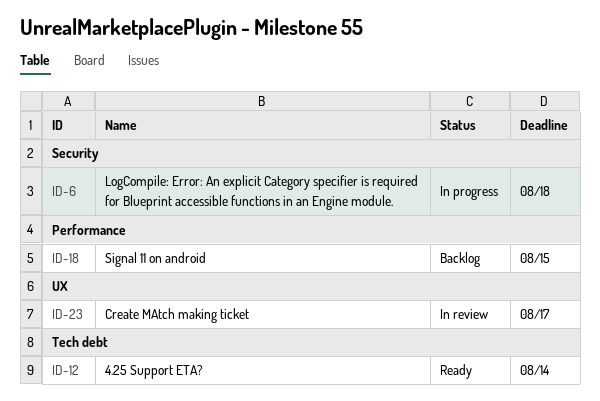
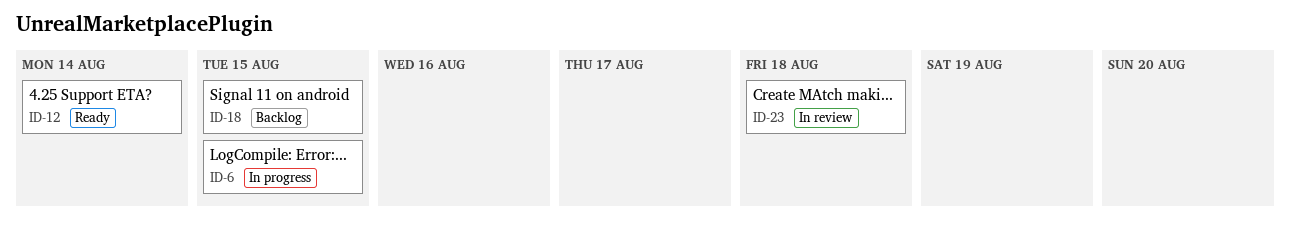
ID-6, due: Aug 18 -> Aug 15
ID-23, due: Aug 17 -> Aug 18

